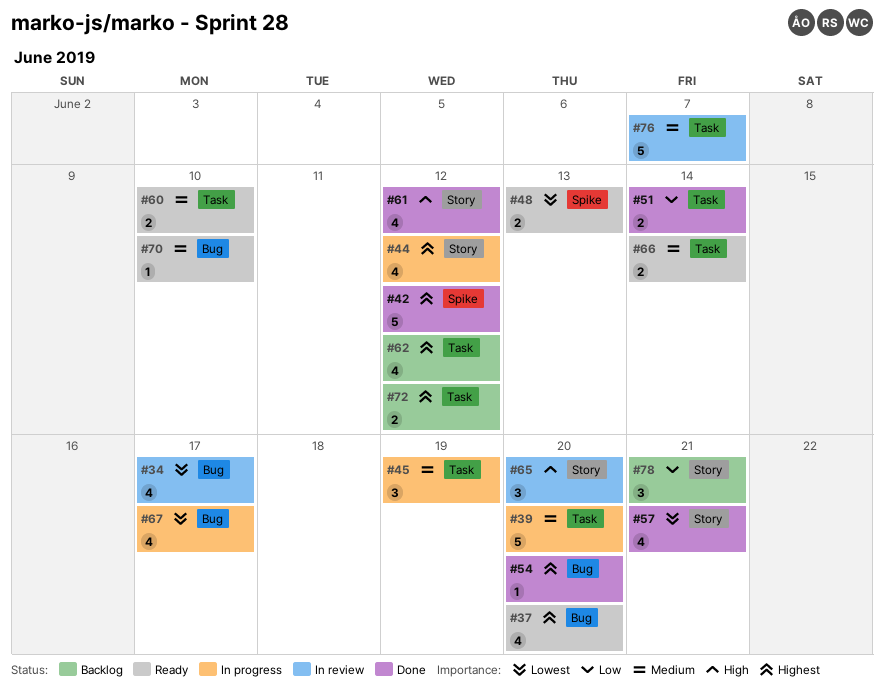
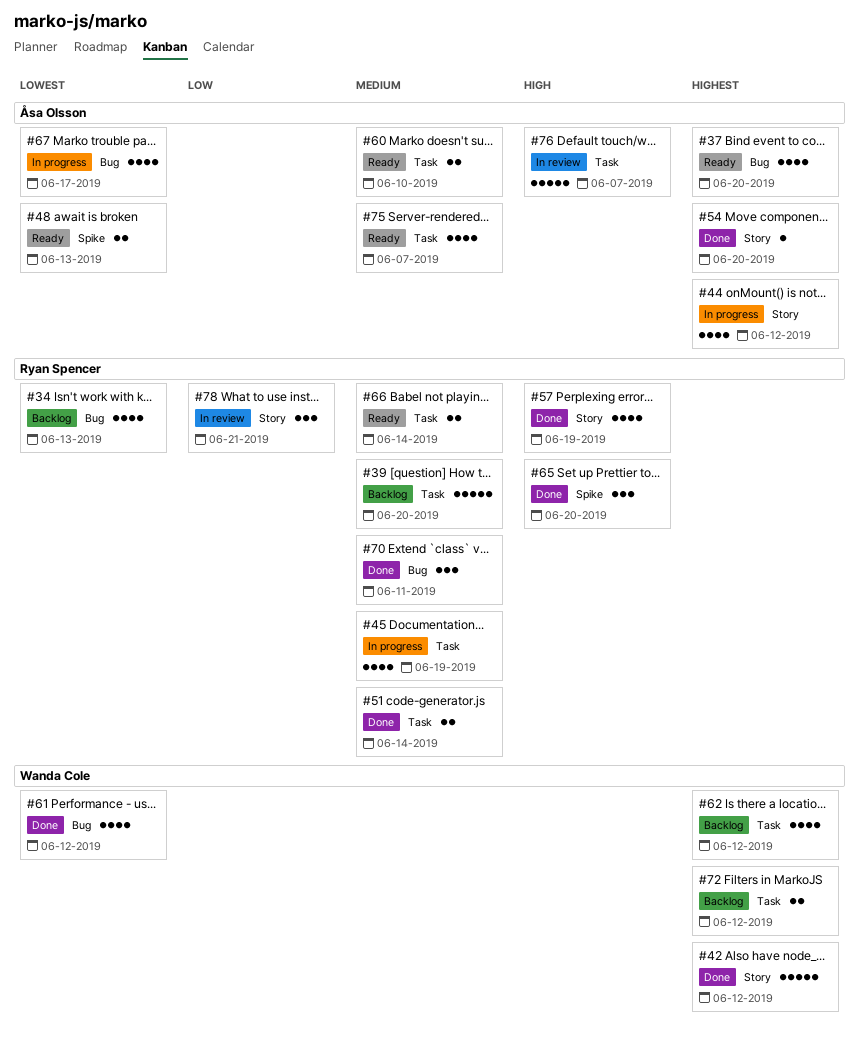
#34, status: In review -> Backlog
#34, due: Jun 17 -> Jun 13
#39, status: In progress -> Backlog
#42, label: Spike -> Story
#45, estimate: 3 -> 4
#51, priority: Low -> Medium
#54, label: Bug -> Story
#57, priority: Lowest -> High
#57, due: Jun 21 -> Jun 19
#61, priority: High -> Lowest
#61, label: Story -> Bug
#65, status: In review -> Done
#65, label: Story -> Spike
#70, status: Ready -> Done
#70, estimate: 1 -> 3
#70, due: Jun 10 -> Jun 11
#75: none -> present
#76, priority: Medium -> High
#78, status: Backlog -> In review

